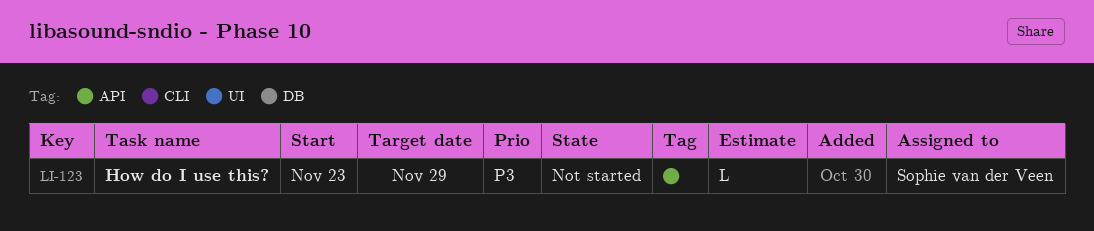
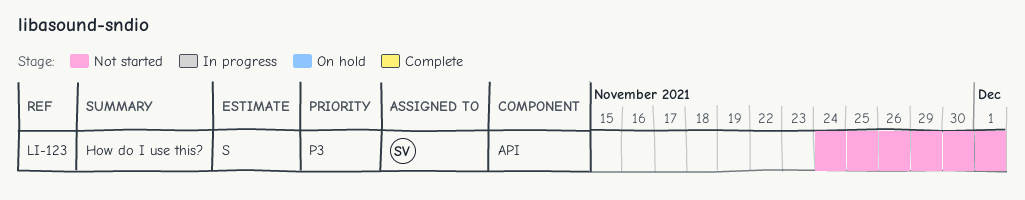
LI-123, estimate: L -> S
LI-123, start: Nov 23 -> Nov 24
LI-123, due: Nov 29 -> Dec 1

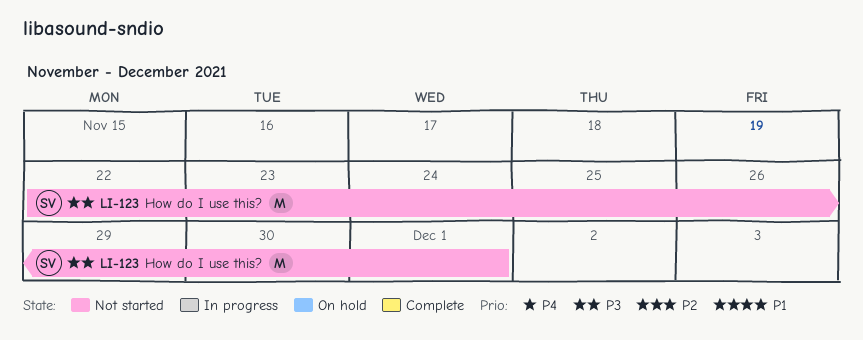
LI-123, estimate: S -> M
LI-123, start: Nov 24 -> Nov 22

